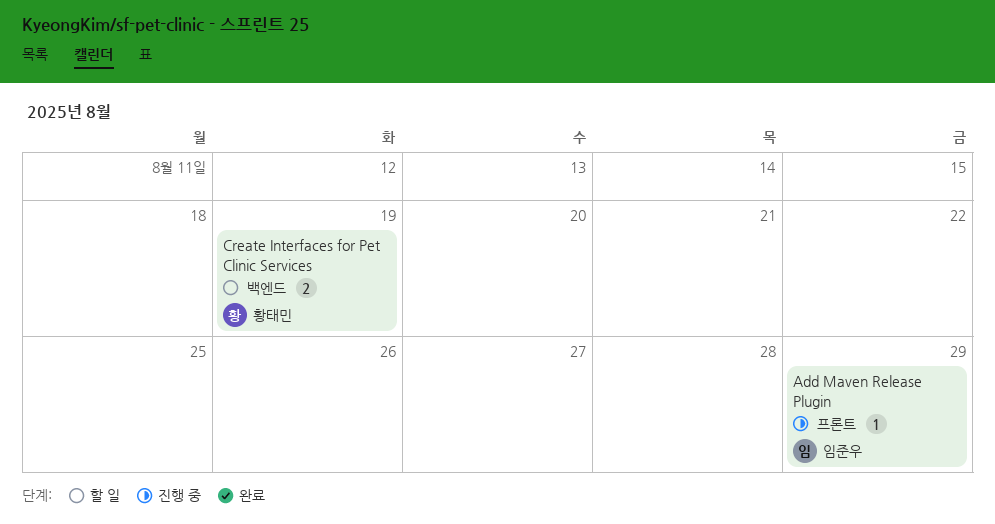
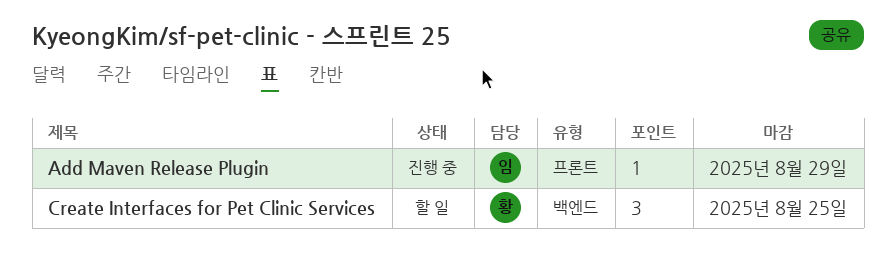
Create Interfaces for Pet Clinic Services, estimate: 2 -> 3
Create Interfaces for Pet Clinic Services, due: Aug 19 -> Aug 25

